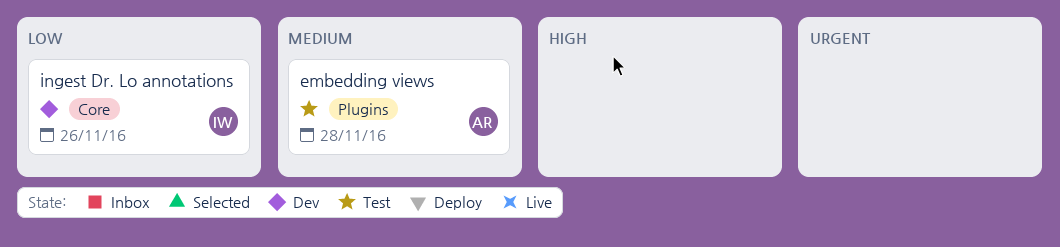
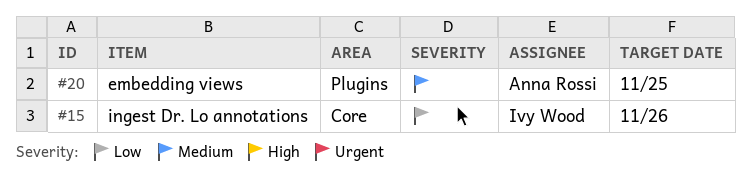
embedding views, due: Nov 28 -> Nov 25

